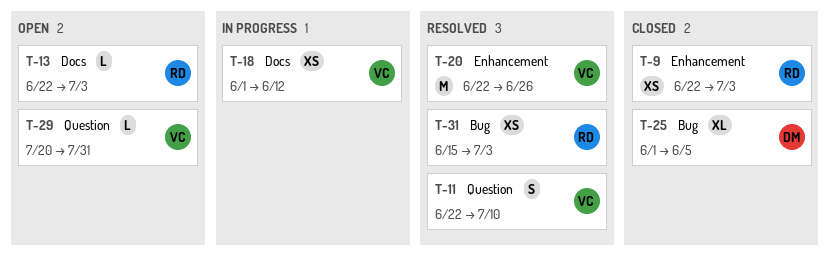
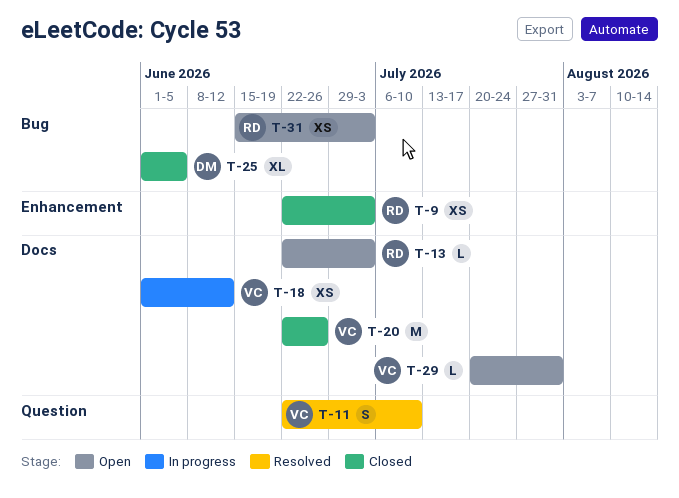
T-20, status: Resolved -> Closed
T-20, label: Enhancement -> Docs
T-29, label: Question -> Docs
T-31, status: Resolved -> Open

